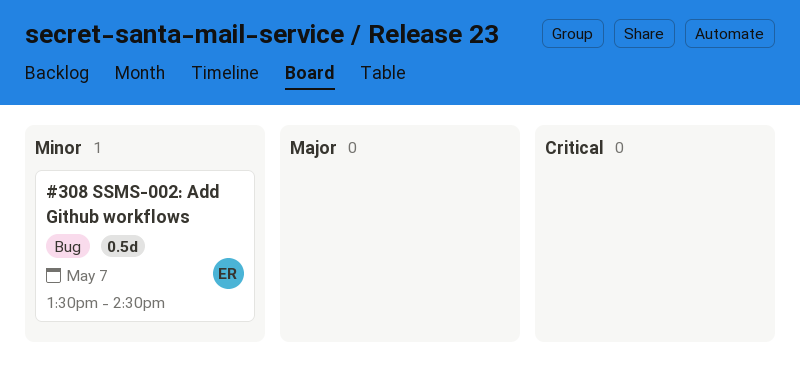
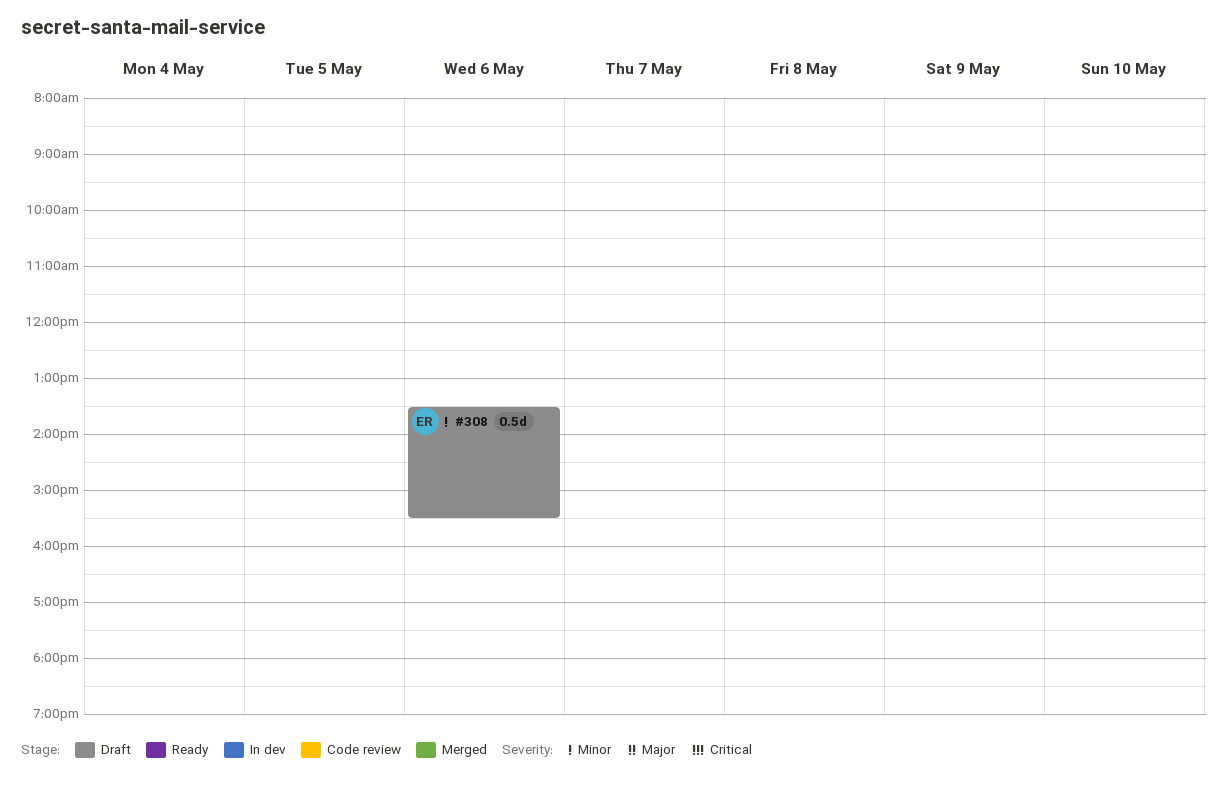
#308, day: May 7 -> May 6
#308, ends: 14:30 -> 15:30

